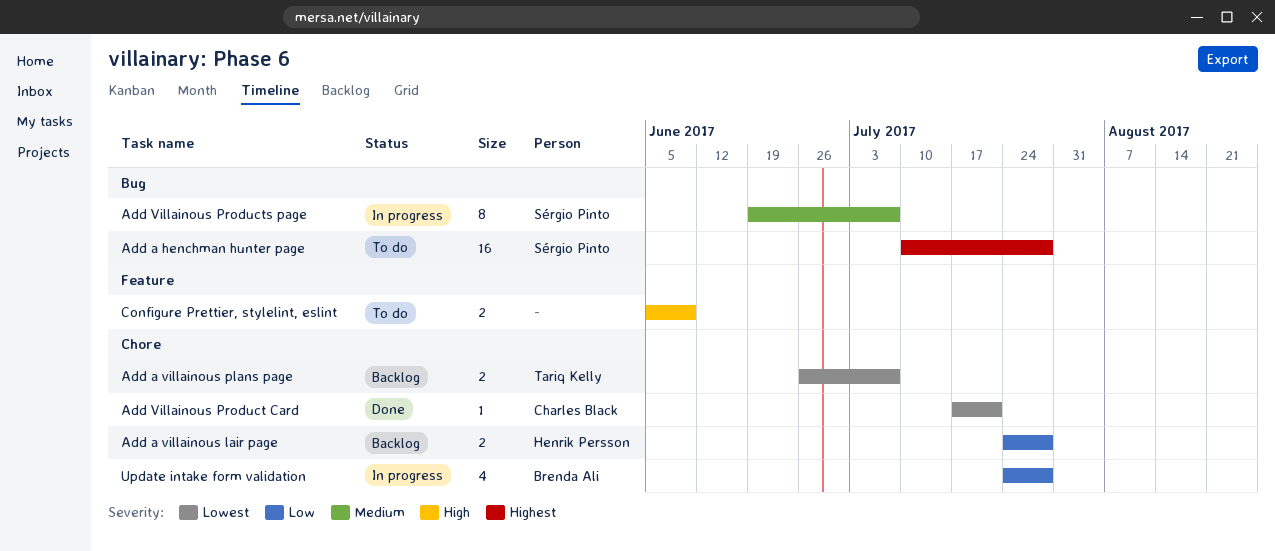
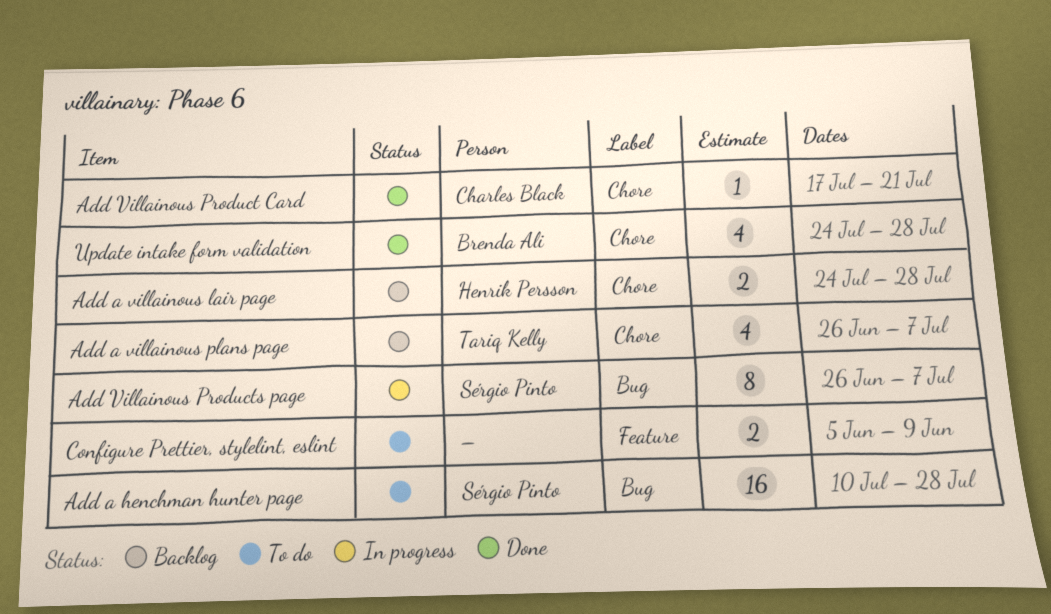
Add a villainous plans page, estimate: 2 -> 4
Add Villainous Products page, start: Jun 19 -> Jun 26
Update intake form validation, status: In progress -> Done

